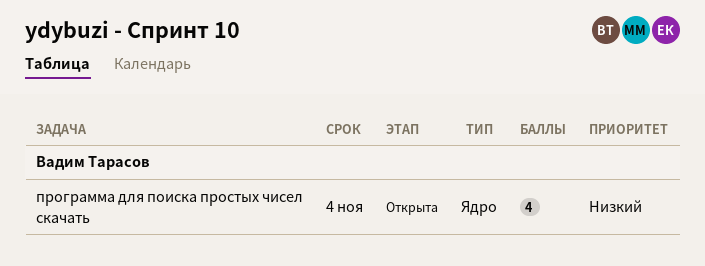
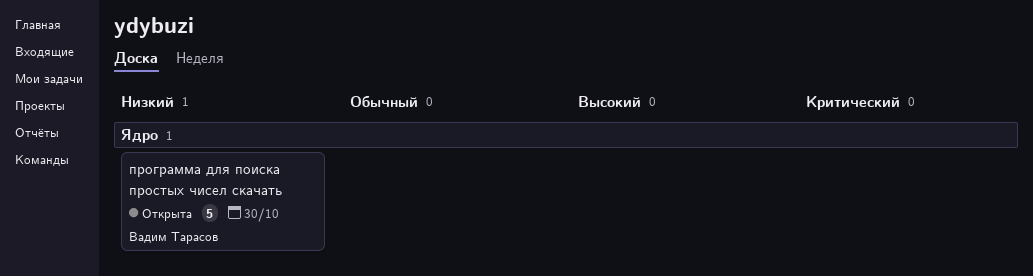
программа для поиска простых чисел скачать, estimate: 4 -> 5
программа для поиска простых чисел скачать, due: Nov 4 -> Oct 30

